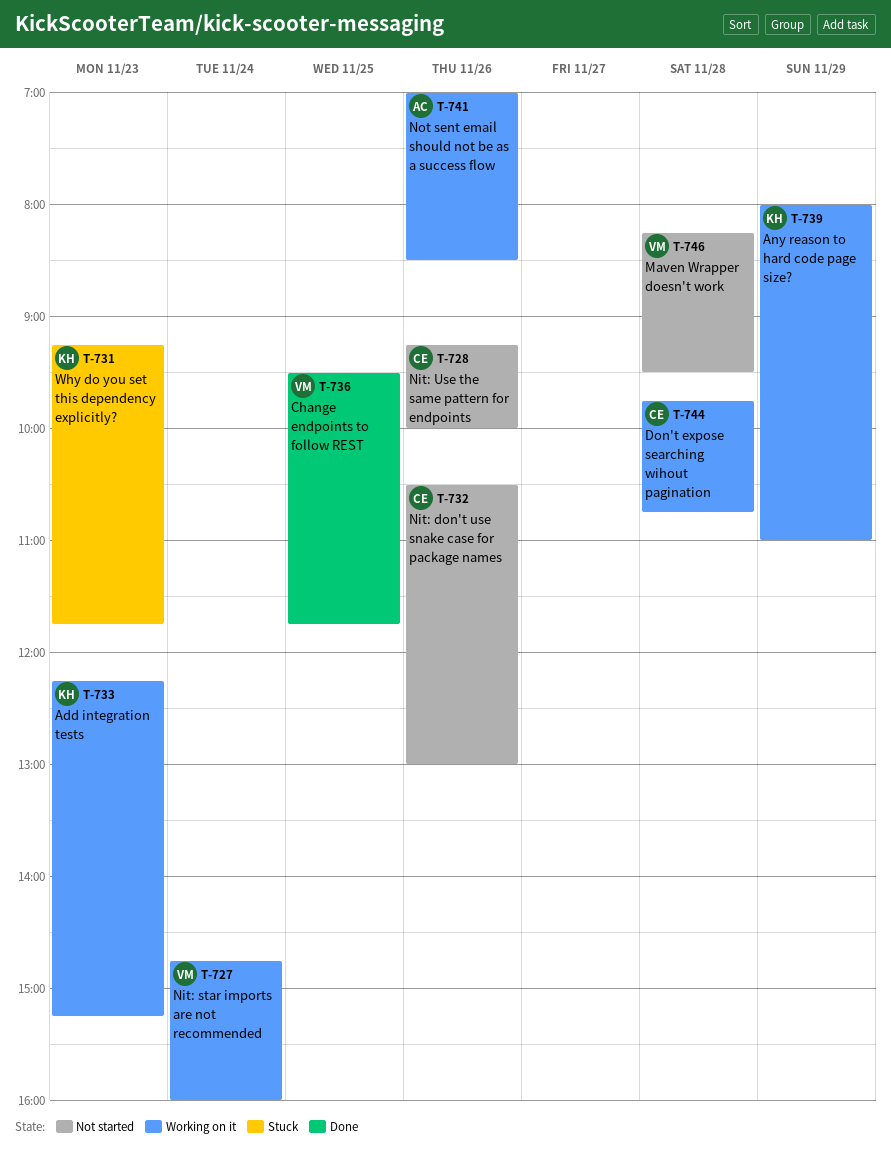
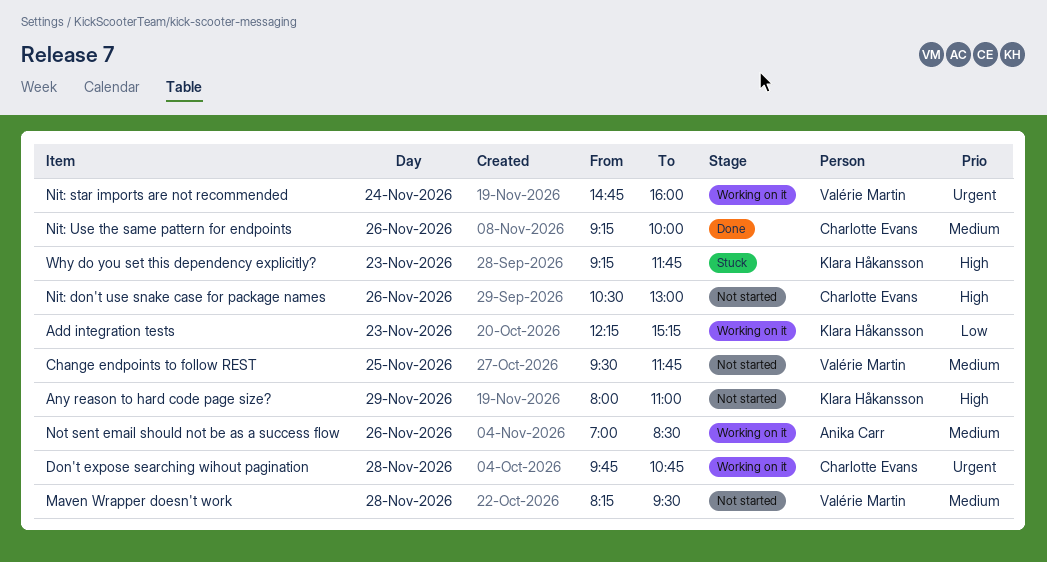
Any reason to hard code page size?, status: Working on it -> Not started
Change endpoints to follow REST, status: Done -> Not started
Nit: Use the same pattern for endpoints, status: Not started -> Done

